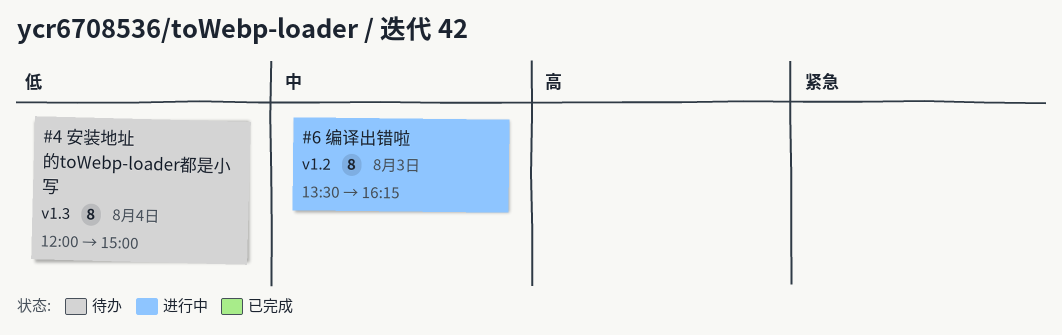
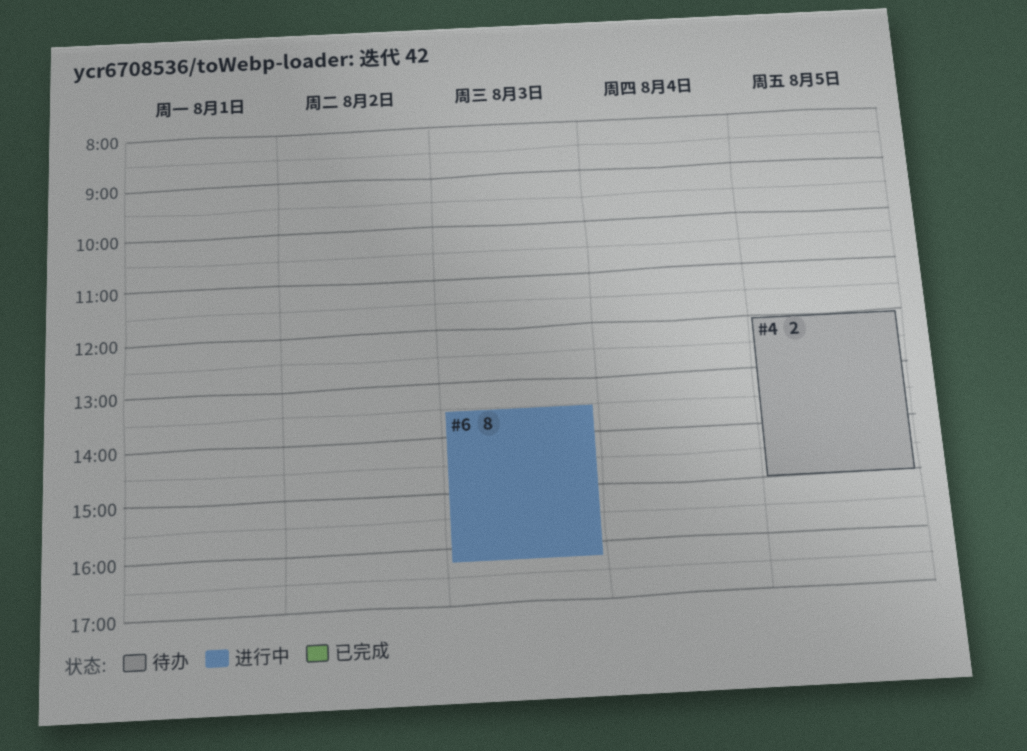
#4, estimate: 8 -> 2
#4, day: Aug 4 -> Aug 5

